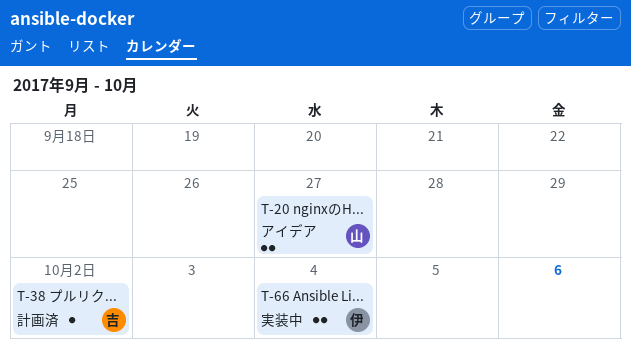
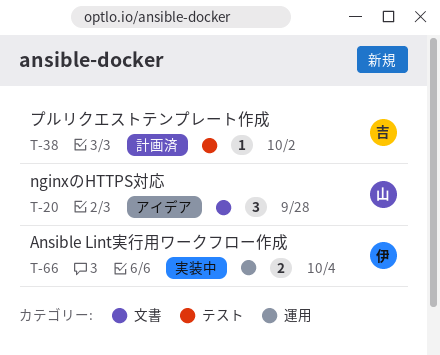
T-20, estimate: 2 -> 3
T-20, due: Sep 27 -> Sep 28

